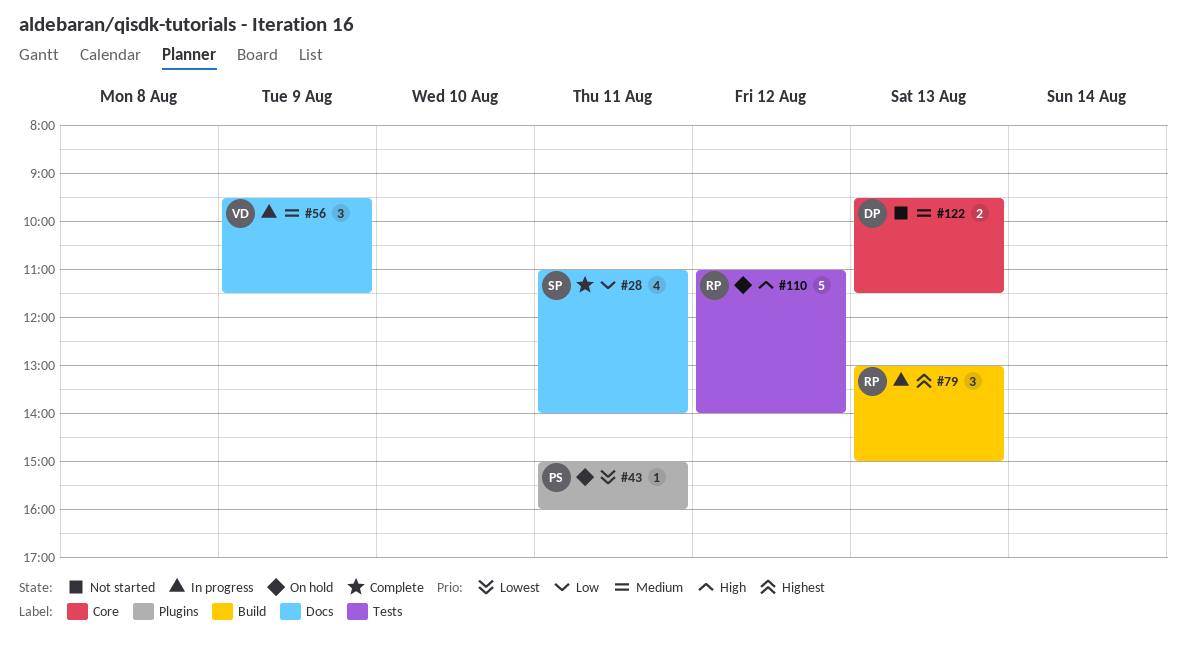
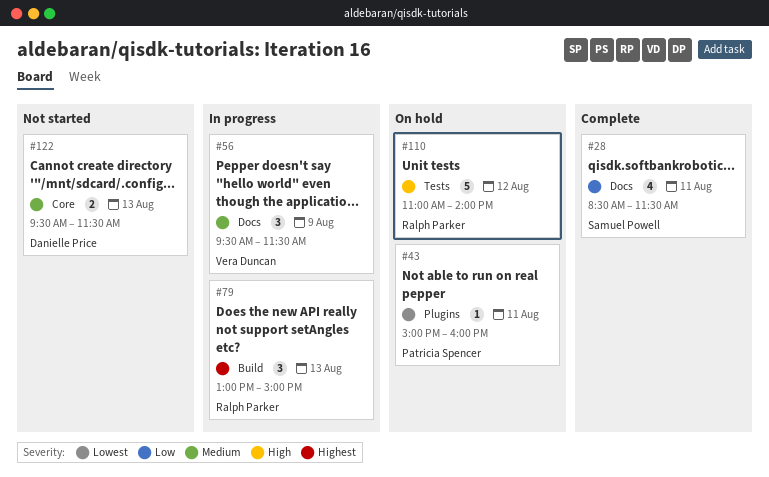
#28, begins: 11:00 -> 08:30
#28, ends: 14:00 -> 11:30

